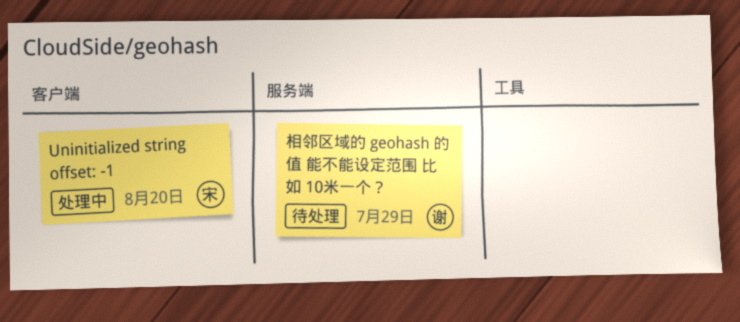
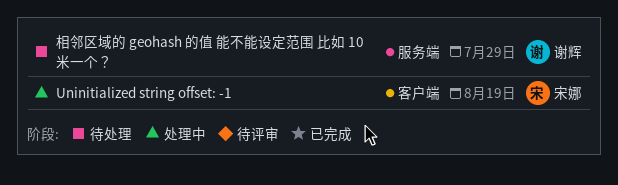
Uninitialized string offset: -1, due: Aug 20 -> Aug 19

